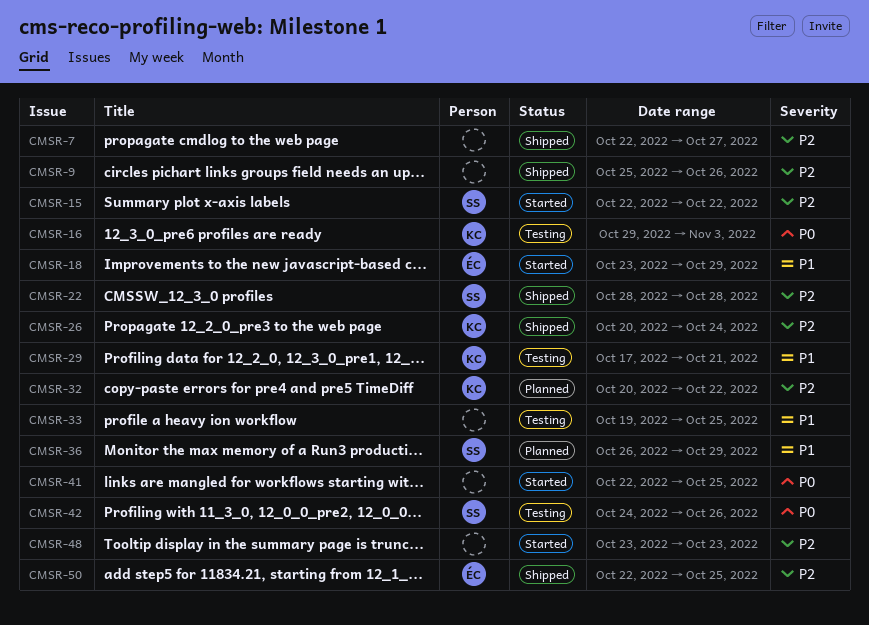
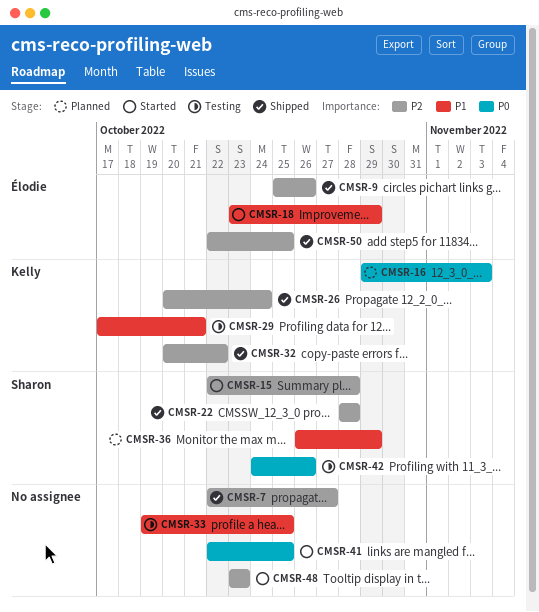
CMSR-9, owner: none -> Élodie
CMSR-15, due: Oct 22 -> Oct 28
CMSR-16, status: Testing -> Planned
CMSR-32, status: Planned -> Shipped

